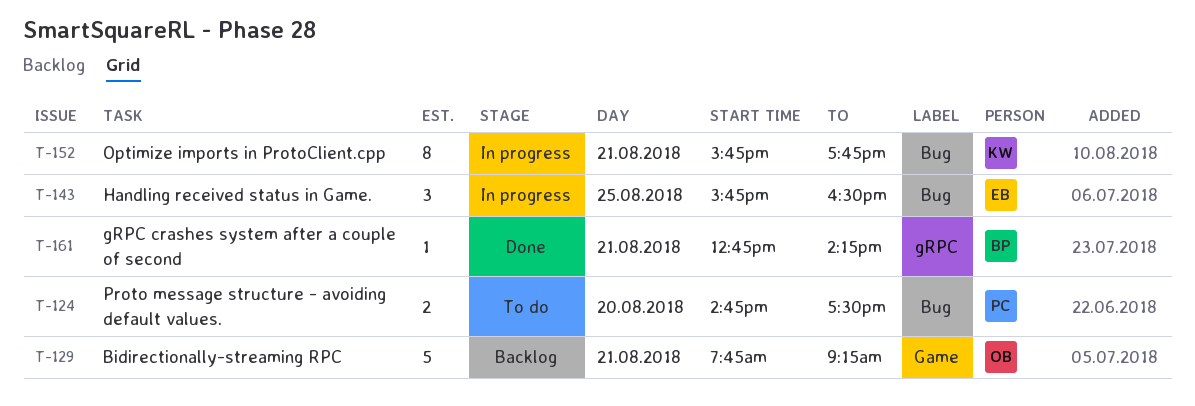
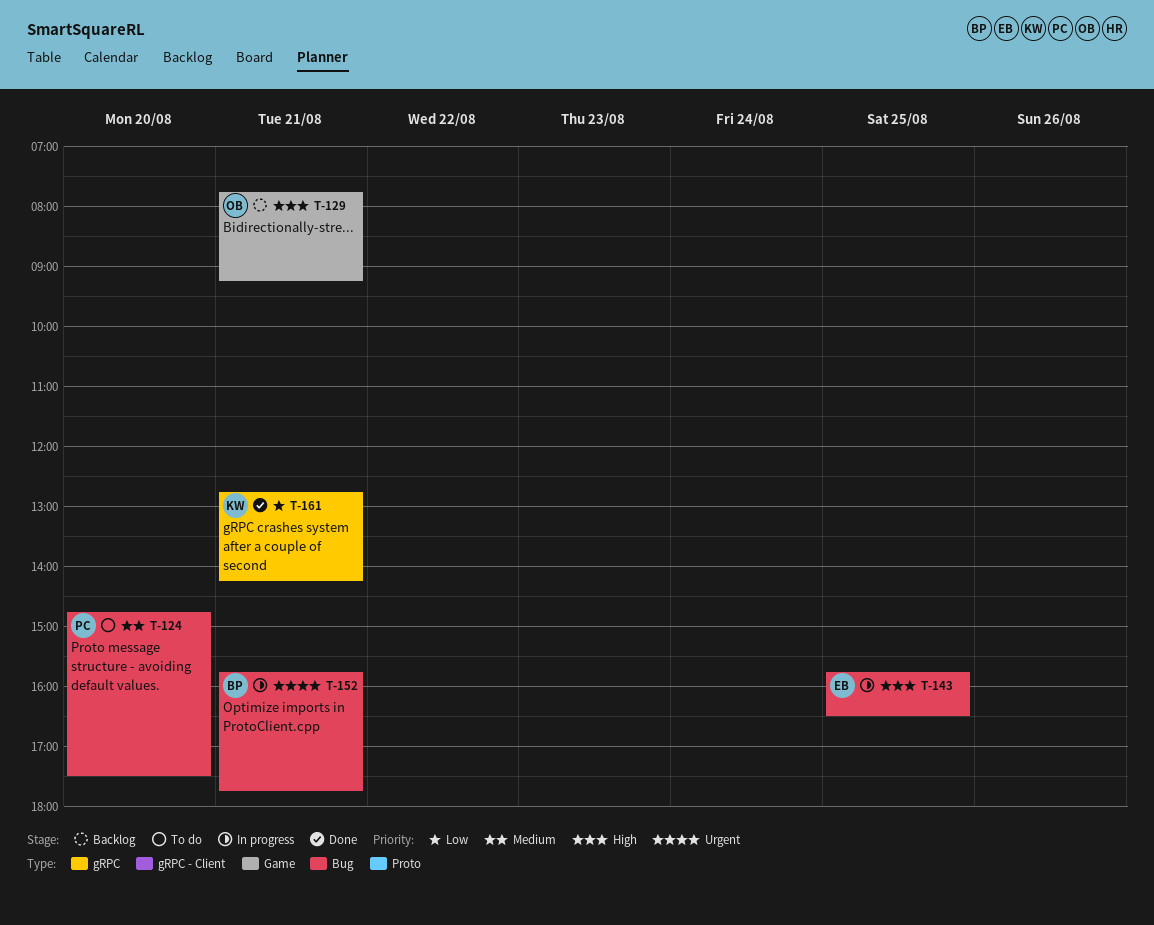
T-152, owner: KW -> BP
T-161, owner: BP -> KW

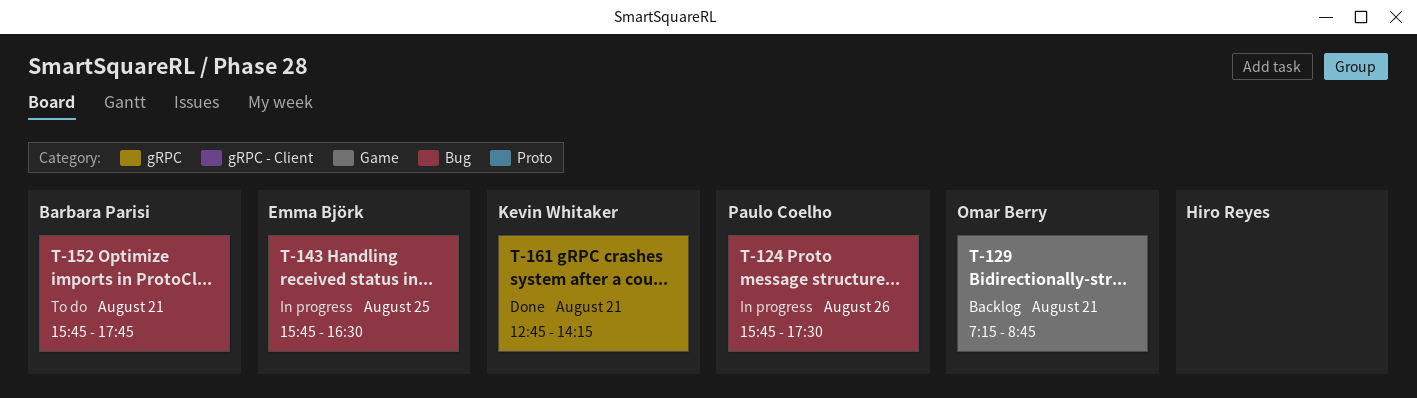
T-124, status: To do -> In progress
T-124, day: Aug 20 -> Aug 26
T-124, begins: 14:45 -> 15:45
T-129, begins: 07:45 -> 07:15
T-129, ends: 09:15 -> 08:45
T-152, status: In progress -> To do

